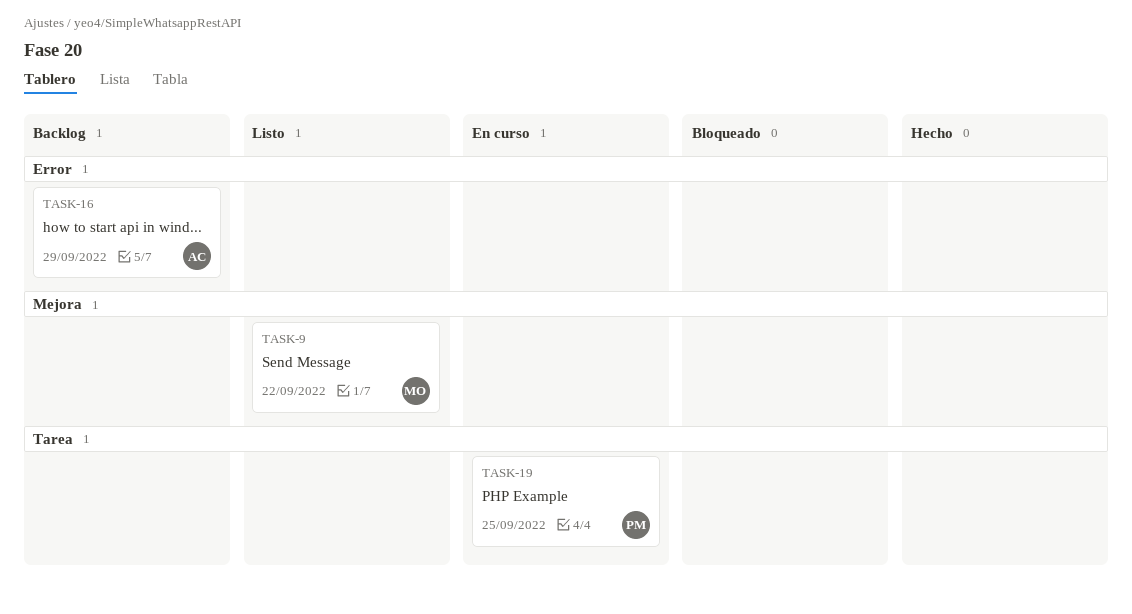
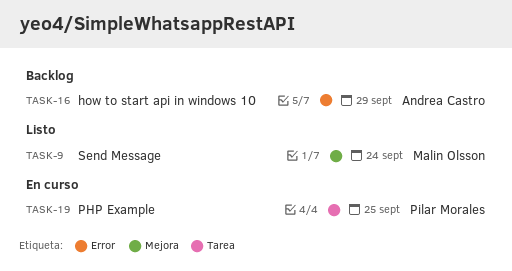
TASK-9, due: Sep 22 -> Sep 24

